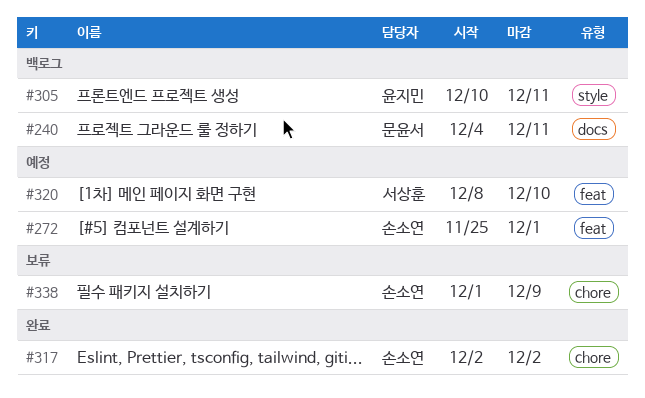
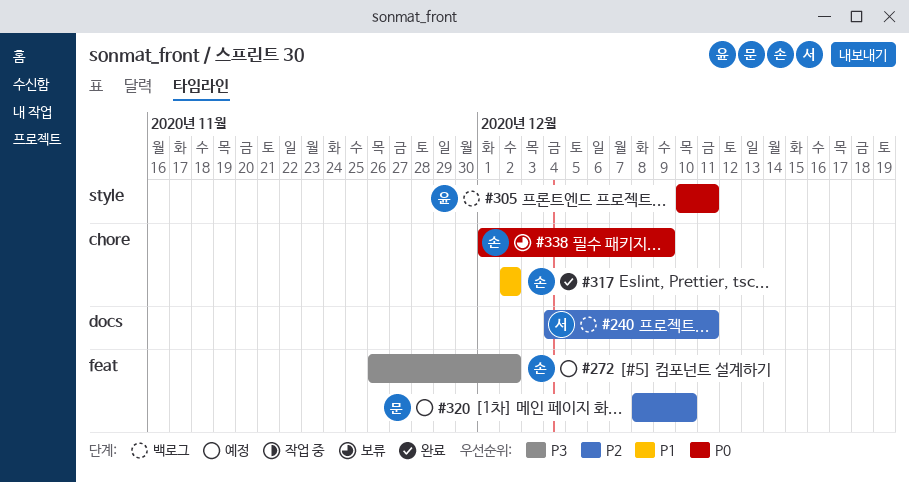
#240, owner: 문윤서 -> 서상훈
#272, start: Nov 25 -> Nov 26
#272, due: Dec 1 -> Dec 2
#320, owner: 서상훈 -> 문윤서

